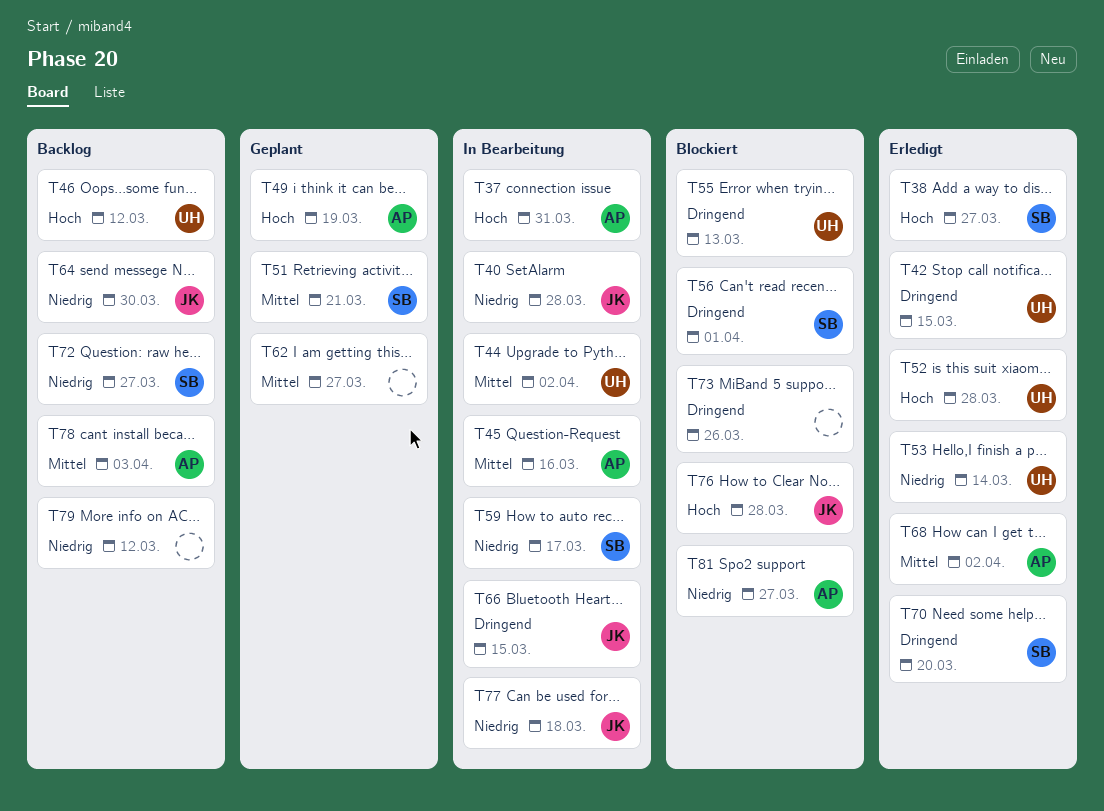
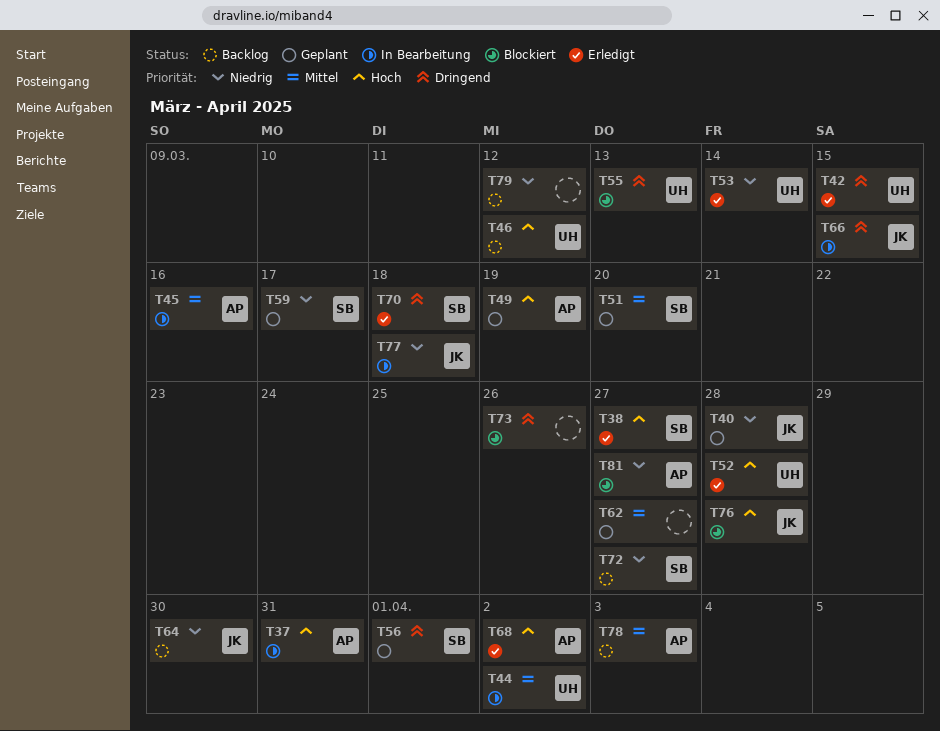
T40, status: In Bearbeitung -> Geplant
T51, due: Mar 21 -> Mar 20
T56, status: Blockiert -> Geplant
T59, status: In Bearbeitung -> Geplant
T68, priority: Mittel -> Hoch
T70, due: Mar 20 -> Mar 18

